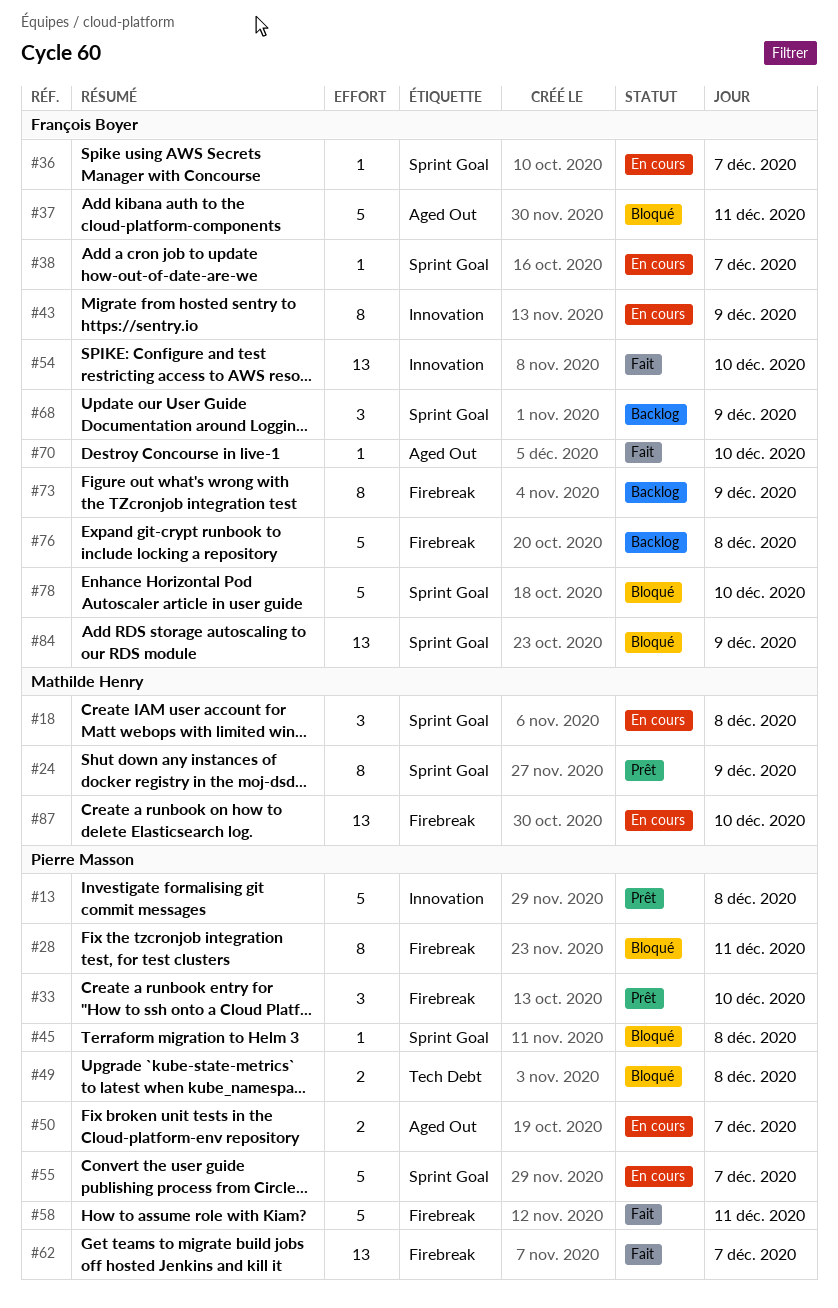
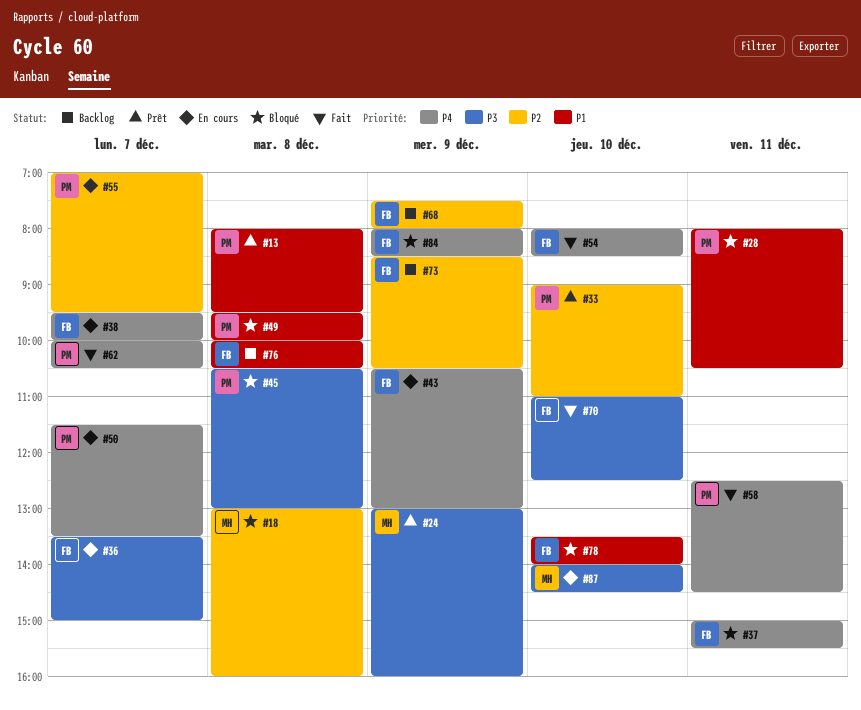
#18, status: En cours -> Bloqué

